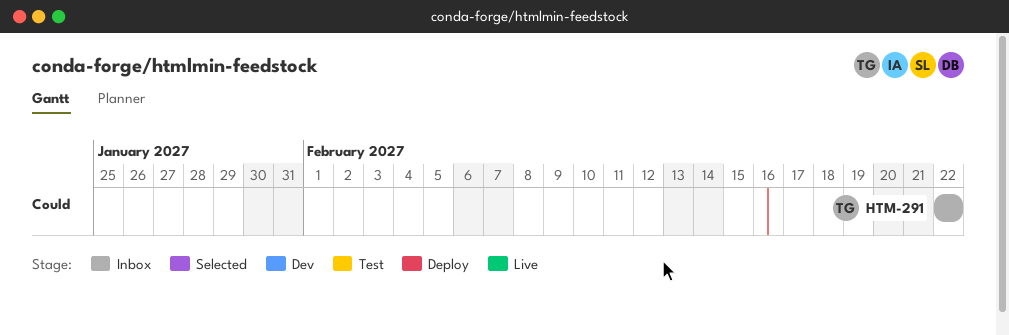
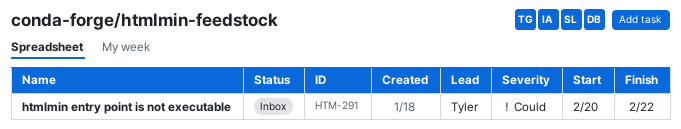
HTM-291, start: Feb 22 -> Feb 20

